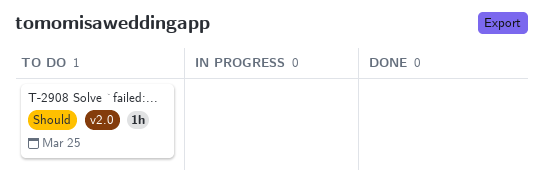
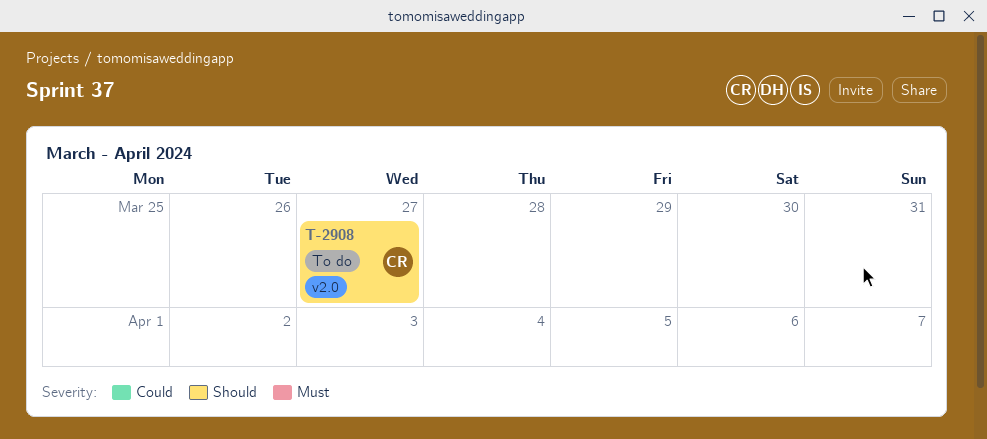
T-2908, due: Mar 25 -> Mar 27

